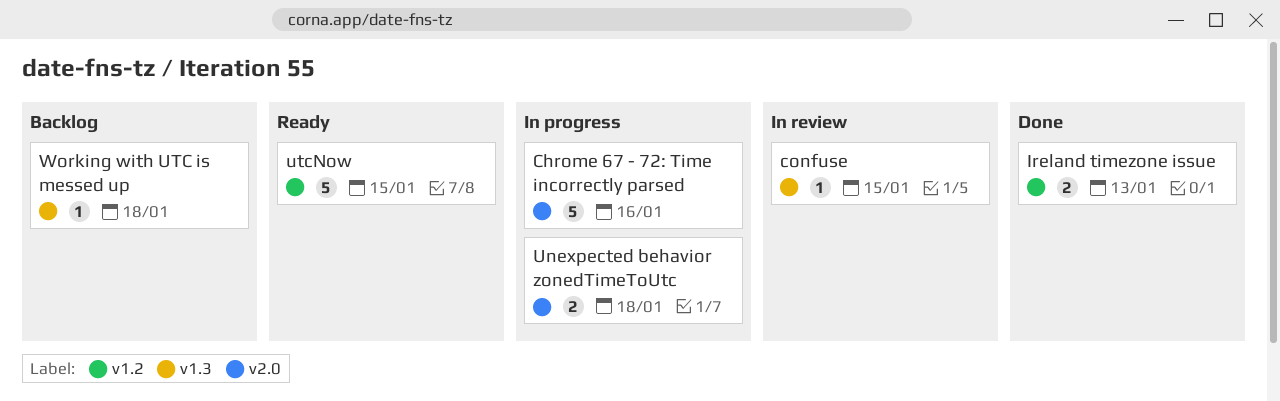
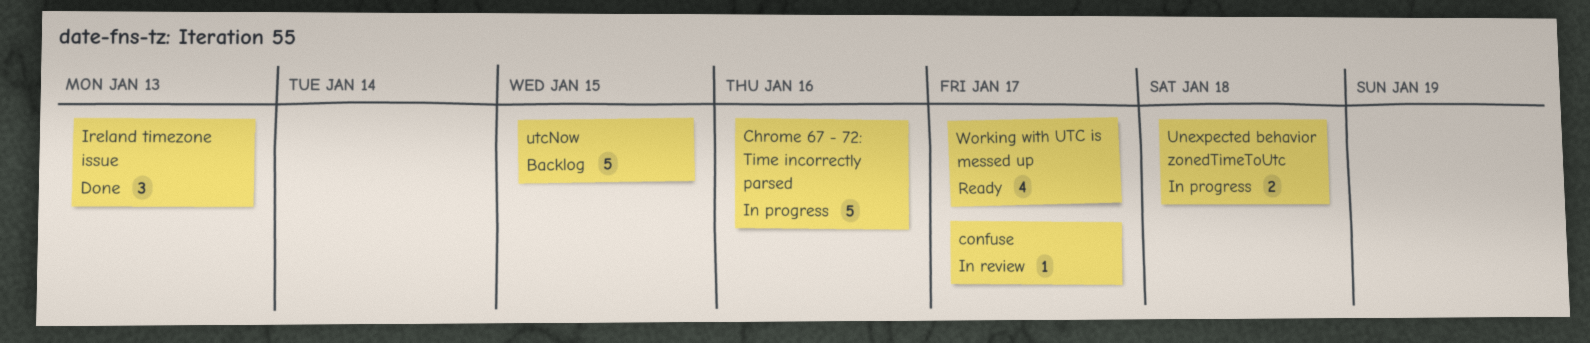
confuse, due: Jan 15 -> Jan 17
Ireland timezone issue, estimate: 2 -> 3
utcNow, status: Ready -> Backlog
Working with UTC is messed up, status: Backlog -> Ready
Working with UTC is messed up, estimate: 1 -> 4
Working with UTC is messed up, due: Jan 18 -> Jan 17

